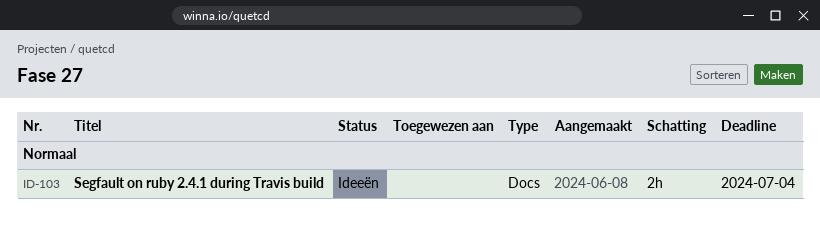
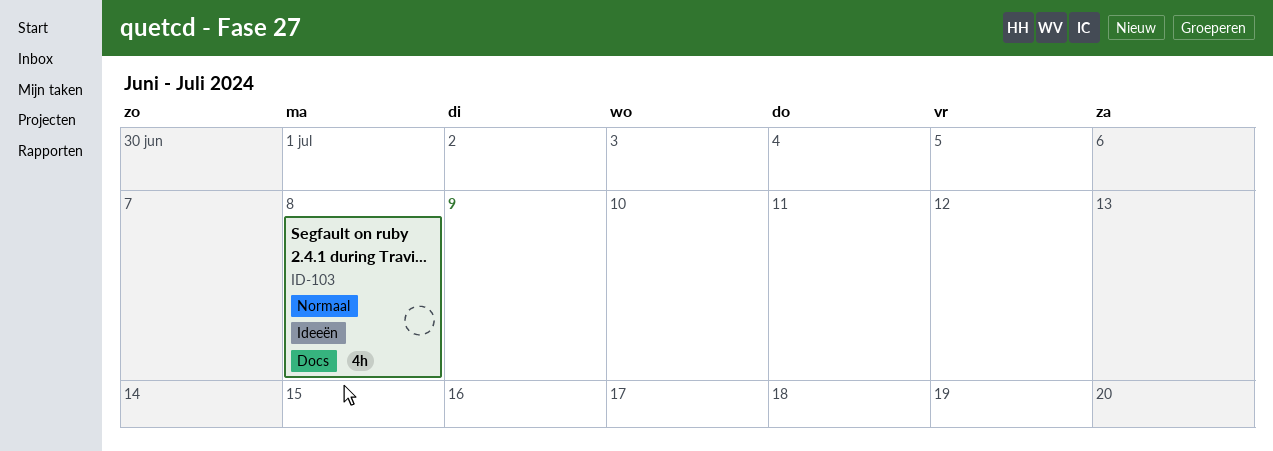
ID-103, estimate: 2h -> 4h
ID-103, due: Jul 4 -> Jul 8

